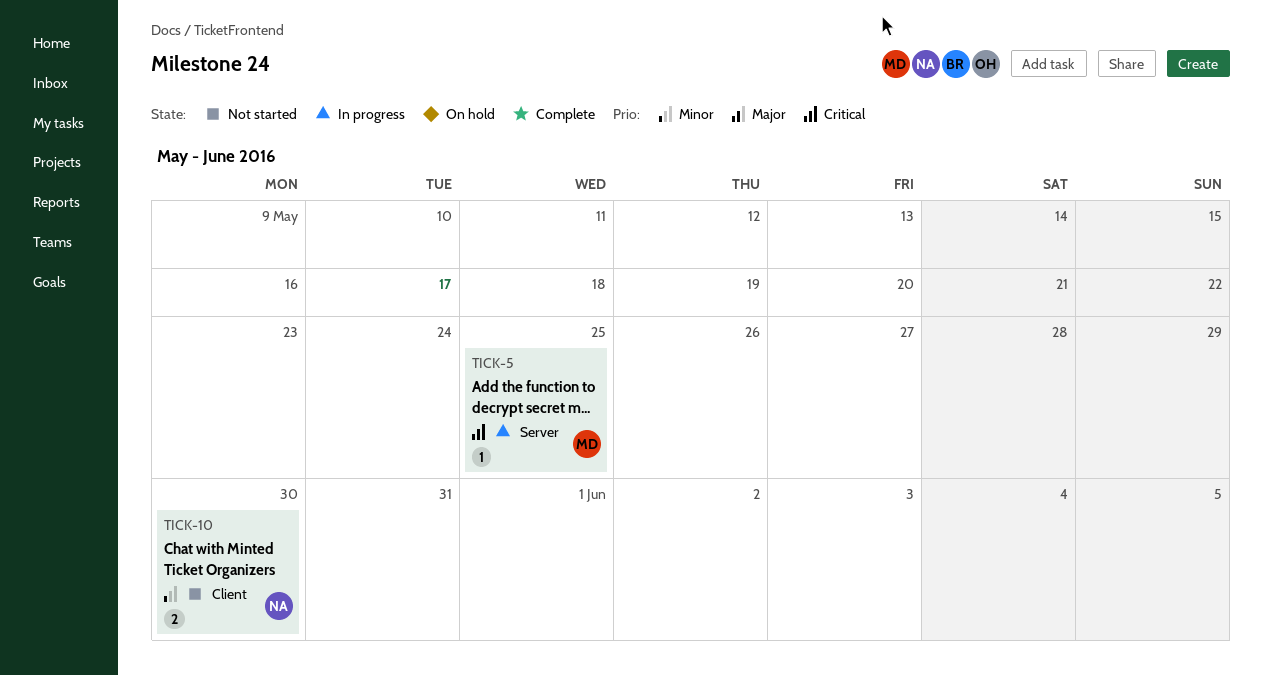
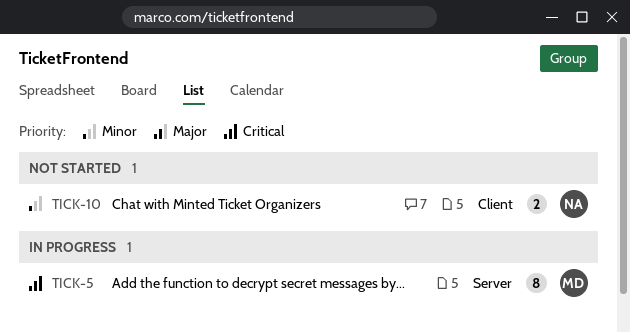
TICK-5, estimate: 1 -> 8

